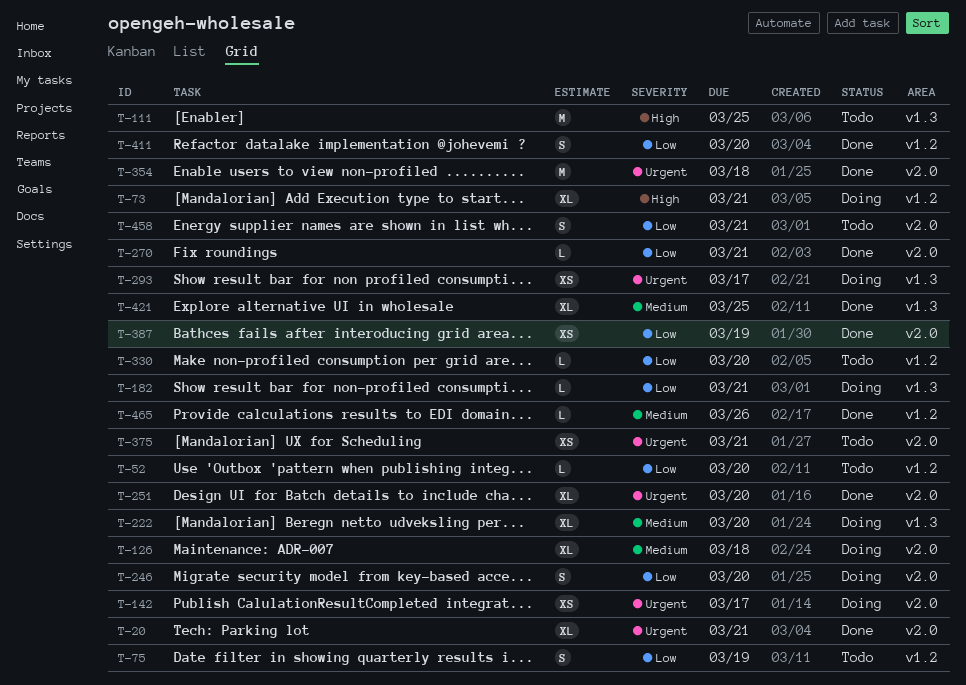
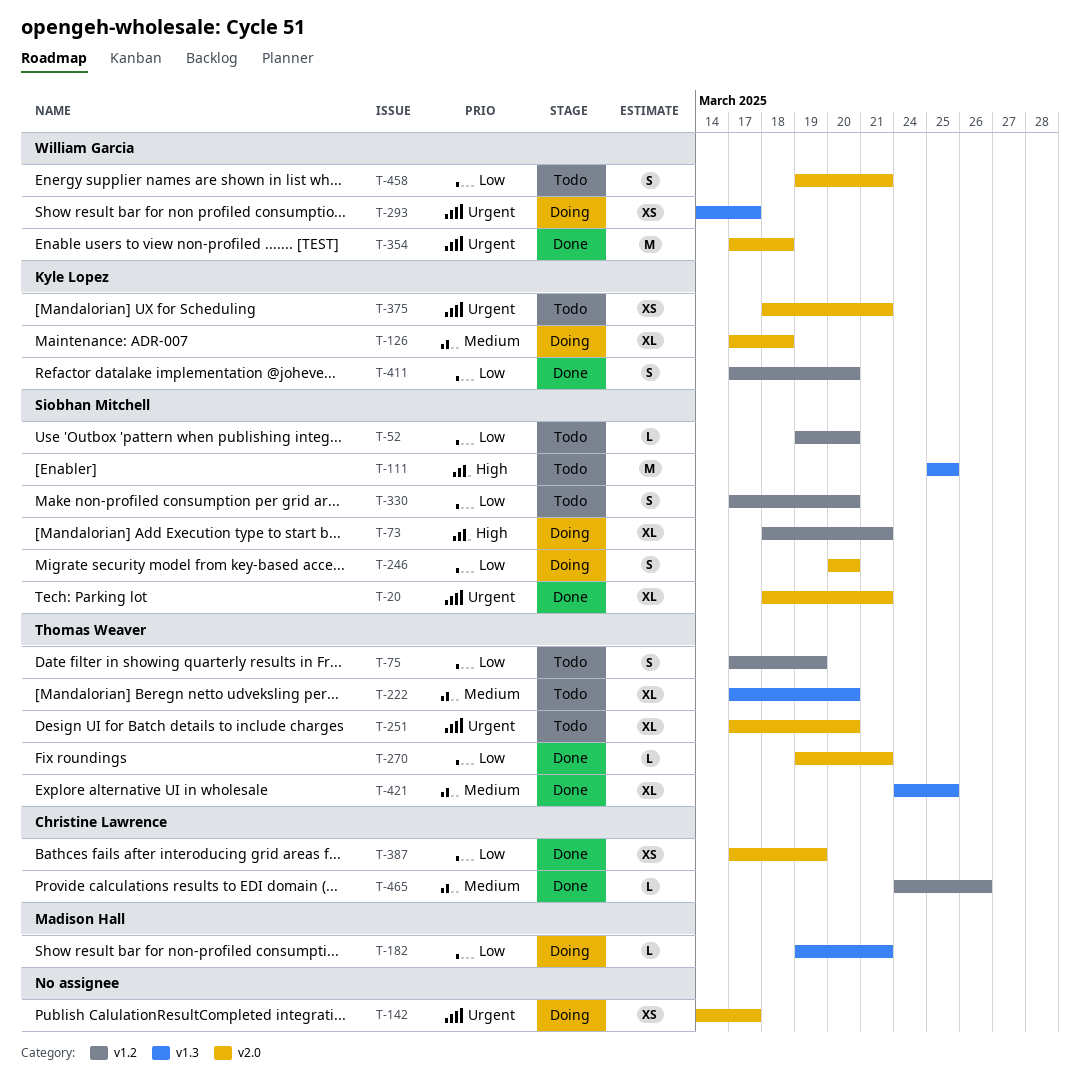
T-222, status: Doing -> Todo
T-251, status: Done -> Todo
T-330, estimate: L -> S

